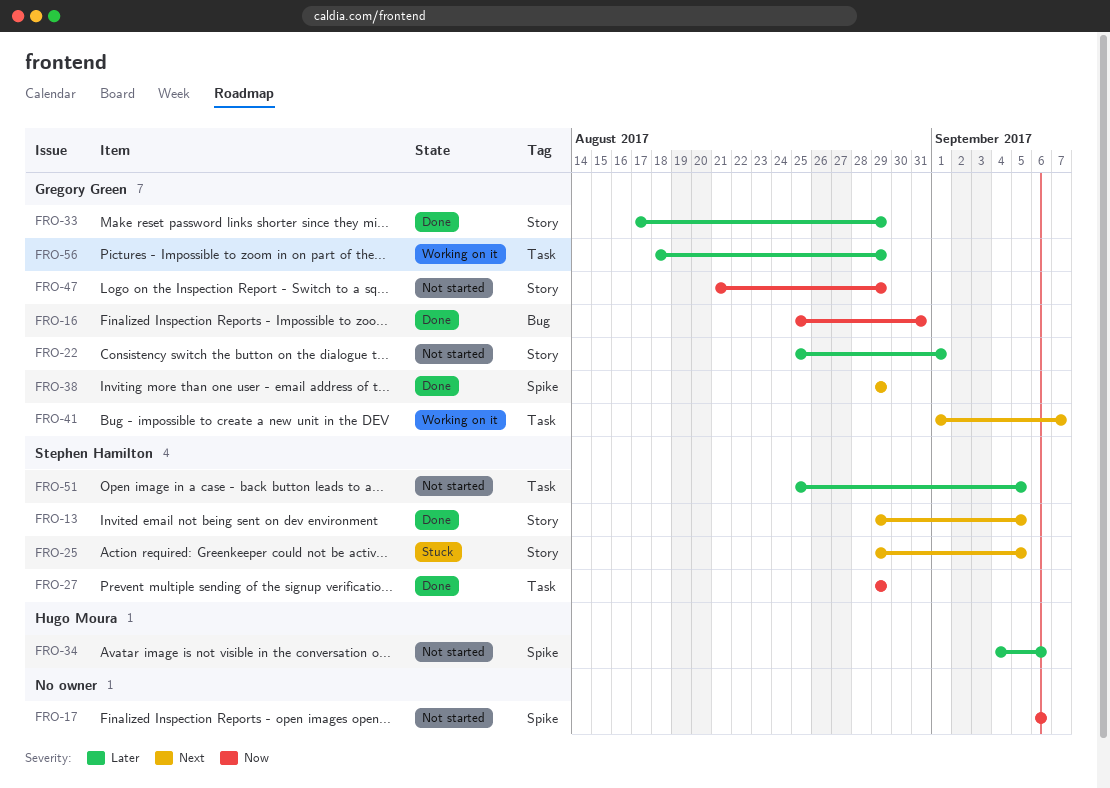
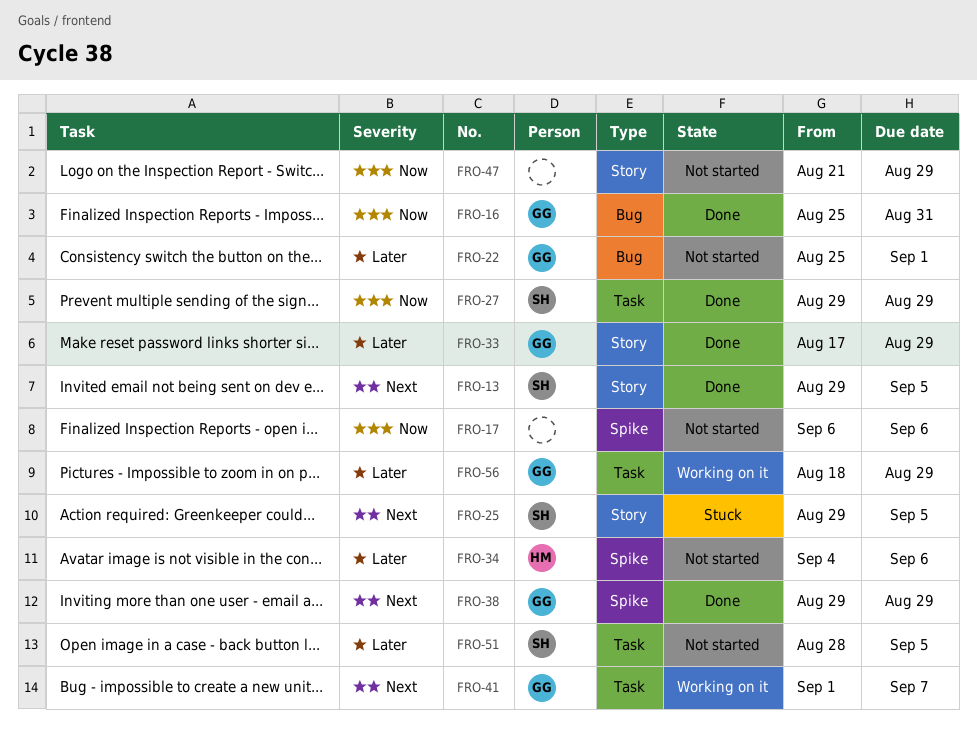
FRO-22, label: Story -> Bug
FRO-47, owner: Gregory Green -> none
FRO-51, start: Aug 25 -> Aug 28

